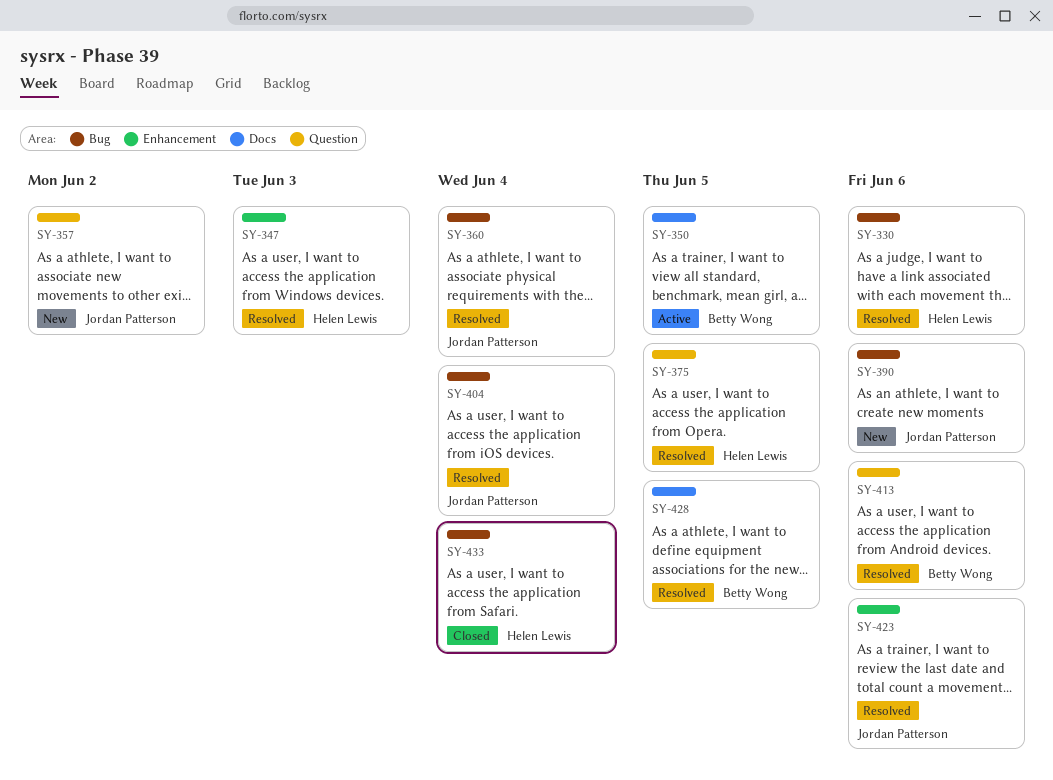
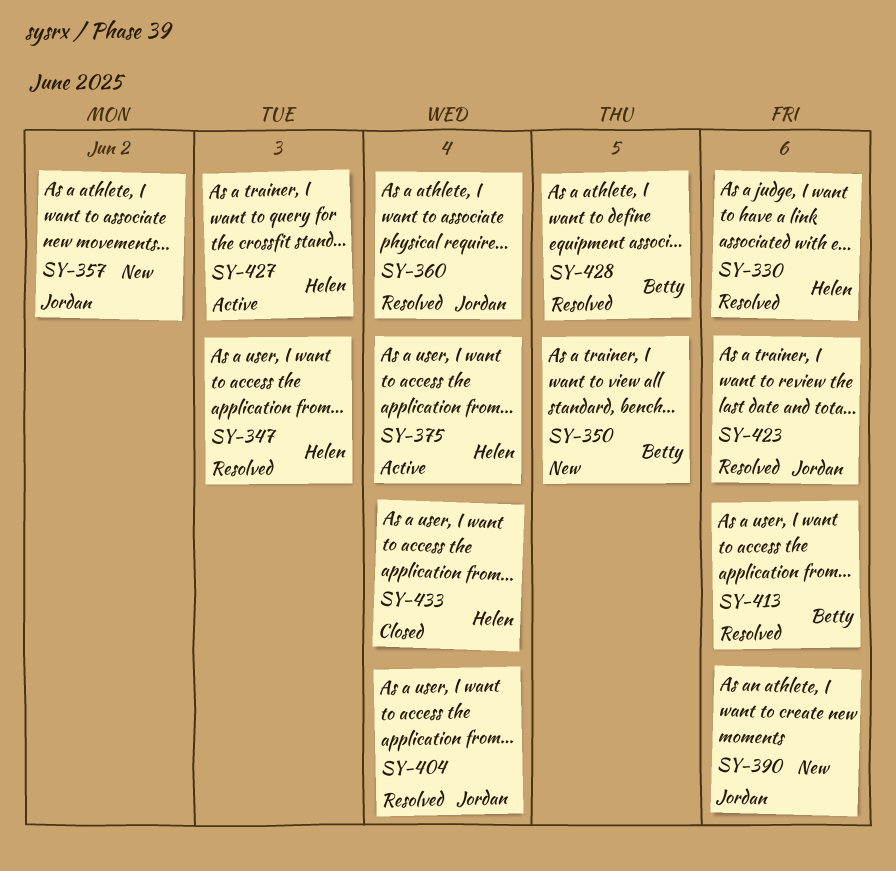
SY-350, status: Active -> New
SY-375, status: Resolved -> Active
SY-375, due: Jun 5 -> Jun 4
SY-427: none -> present

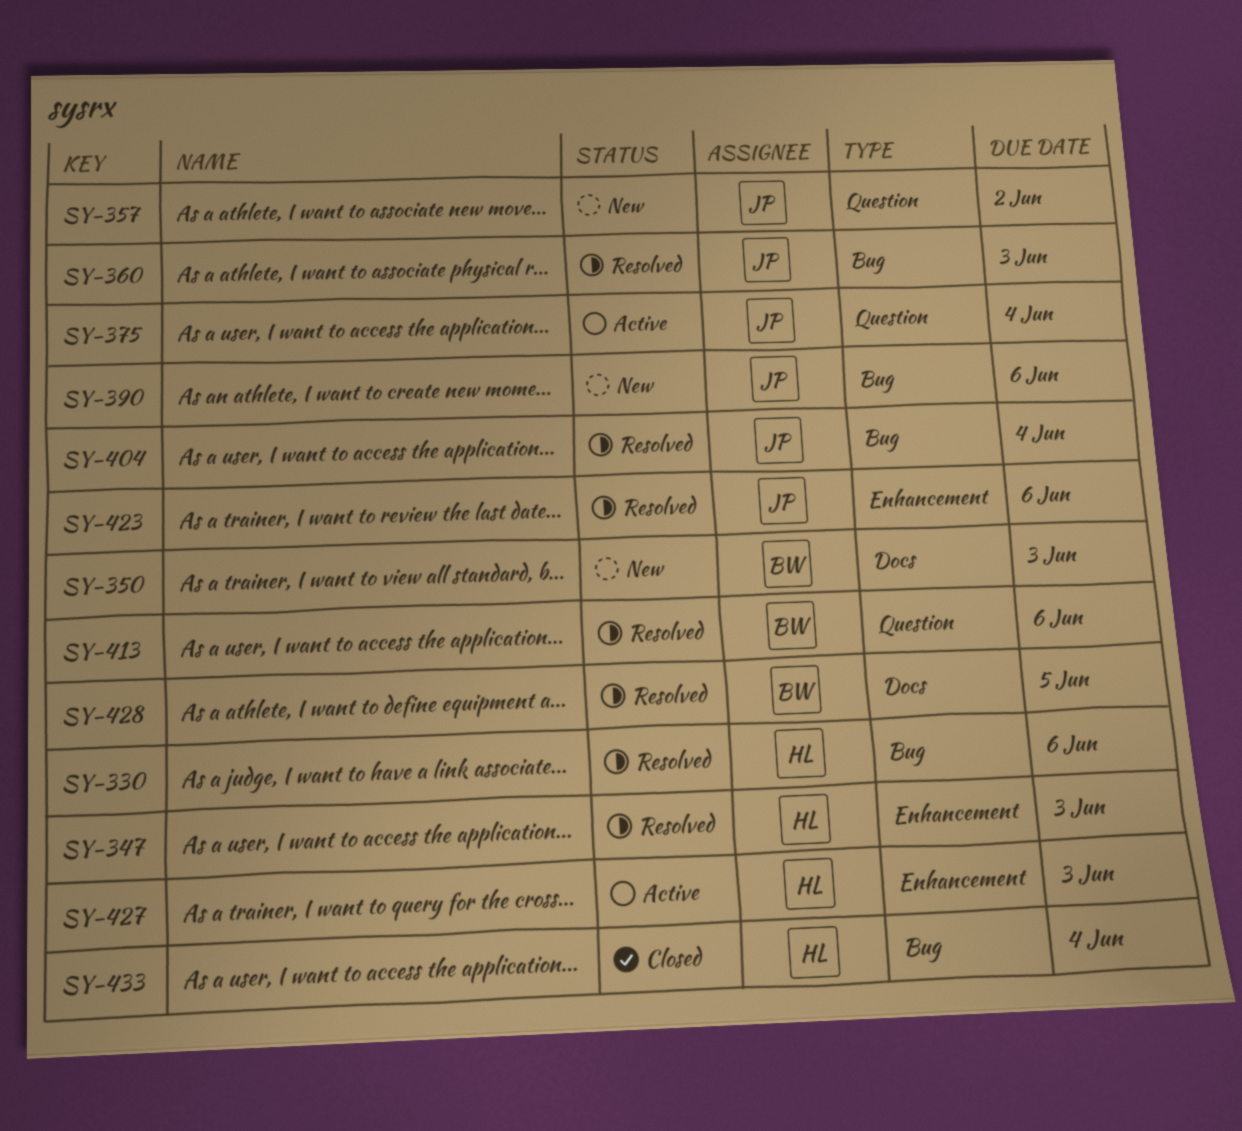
SY-350, due: Jun 5 -> Jun 3
SY-360, due: Jun 4 -> Jun 3
SY-375, owner: Helen -> Jordan

